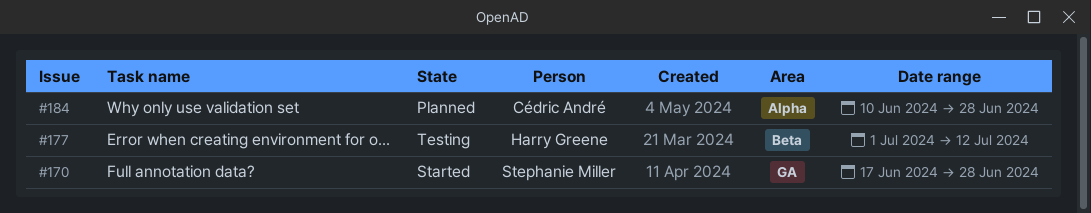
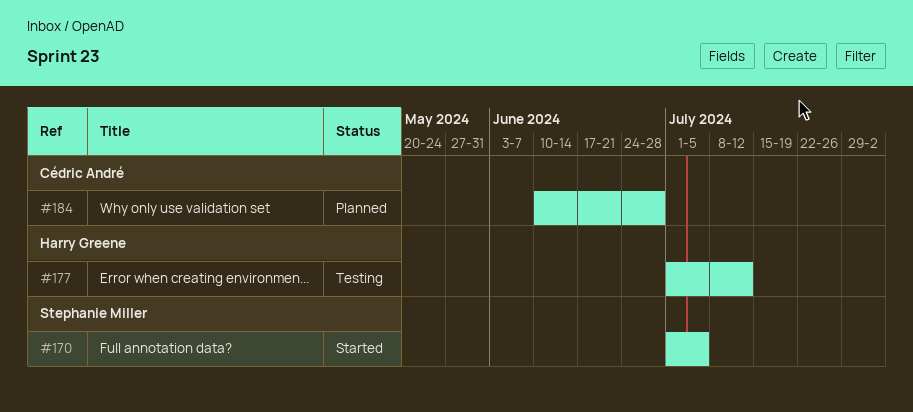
#170, start: Jun 17 -> Jul 1
#170, due: Jun 28 -> Jul 5

